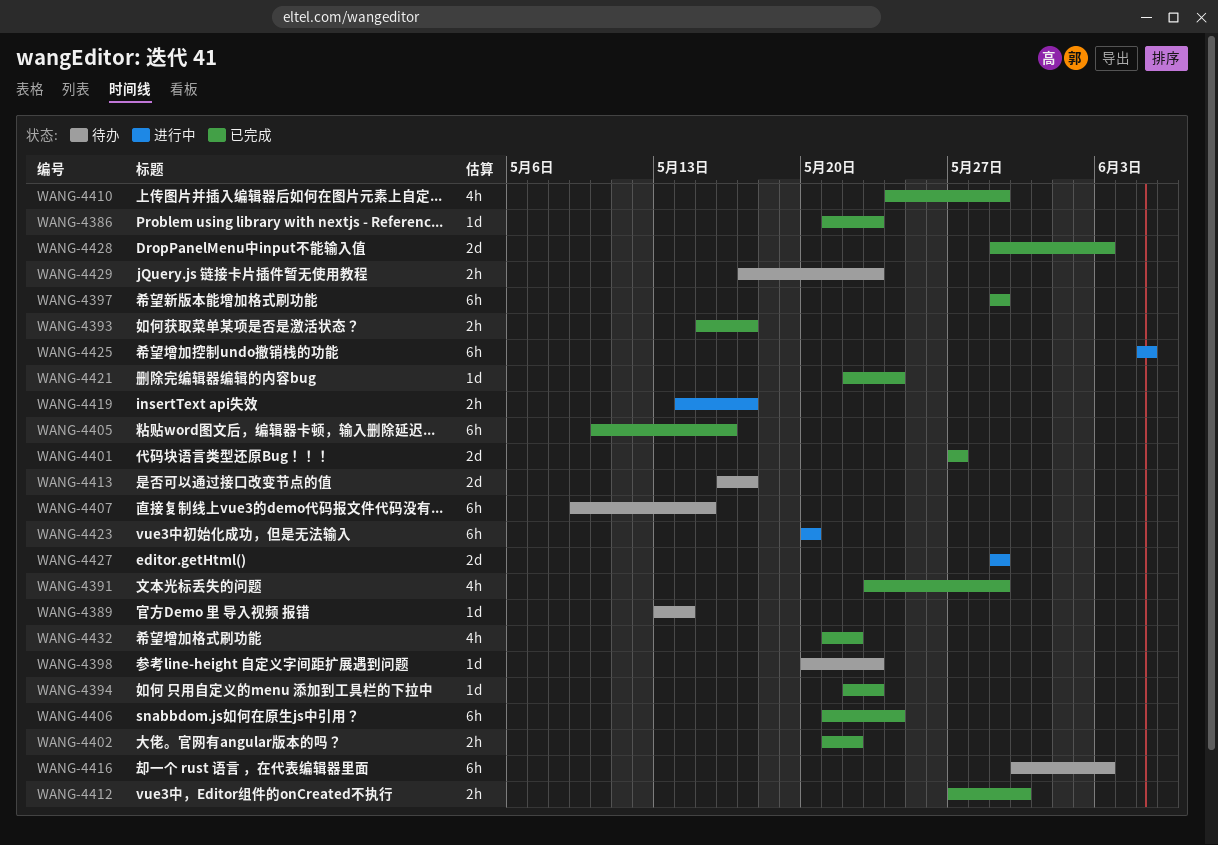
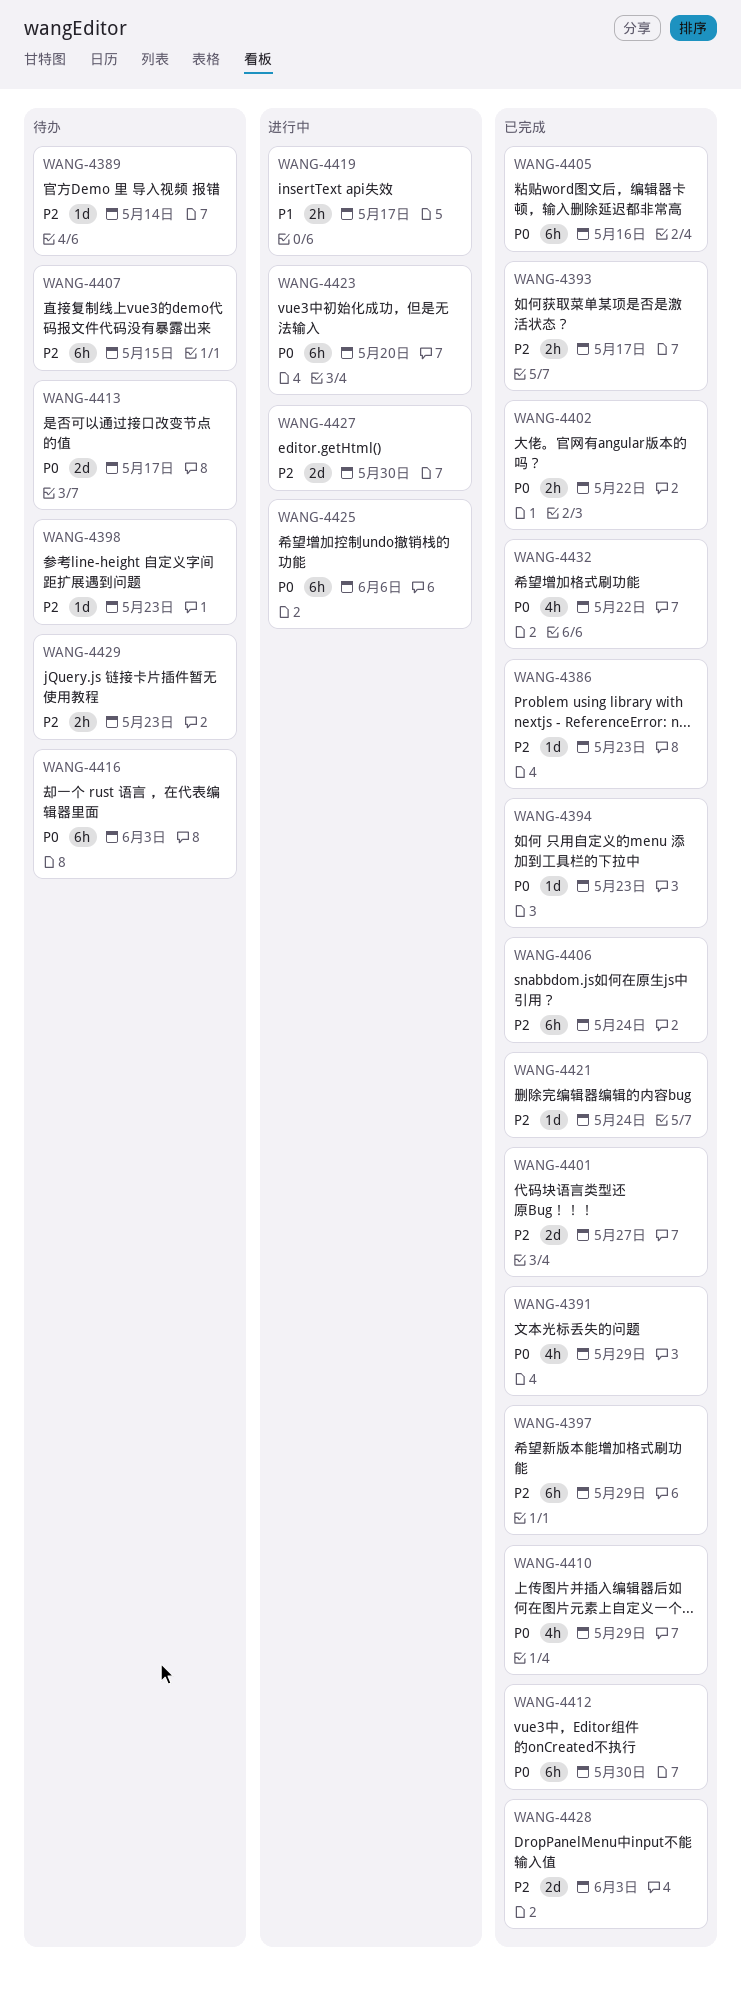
WANG-4412, estimate: 2h -> 6h
WANG-4425, due: Jun 5 -> Jun 6
WANG-4427, due: May 29 -> May 30

